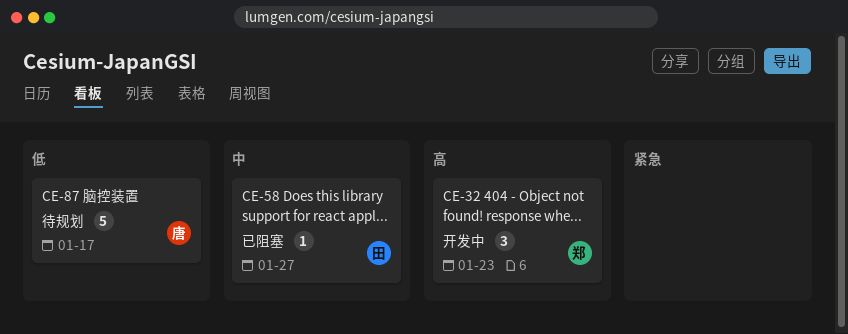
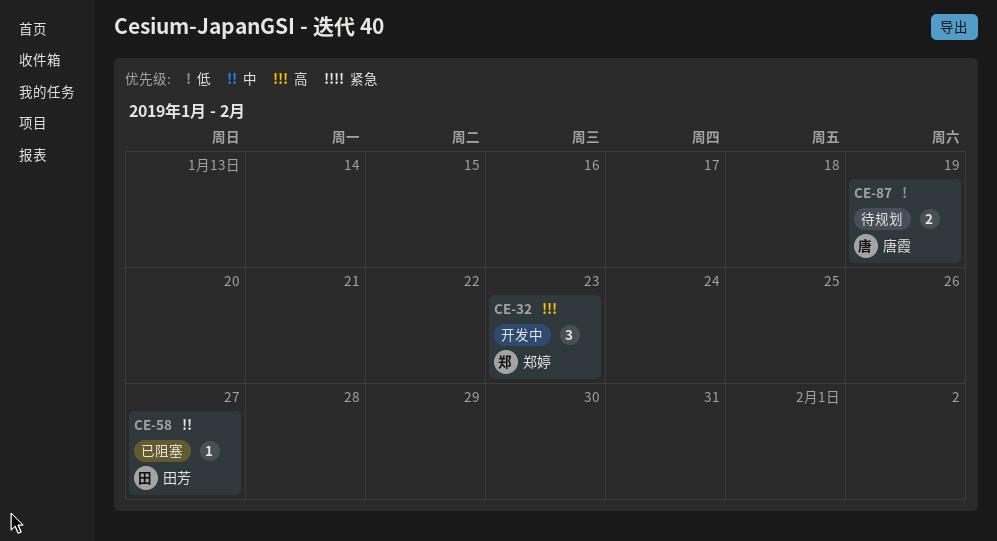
CE-87, estimate: 5 -> 2
CE-87, due: Jan 17 -> Jan 19

